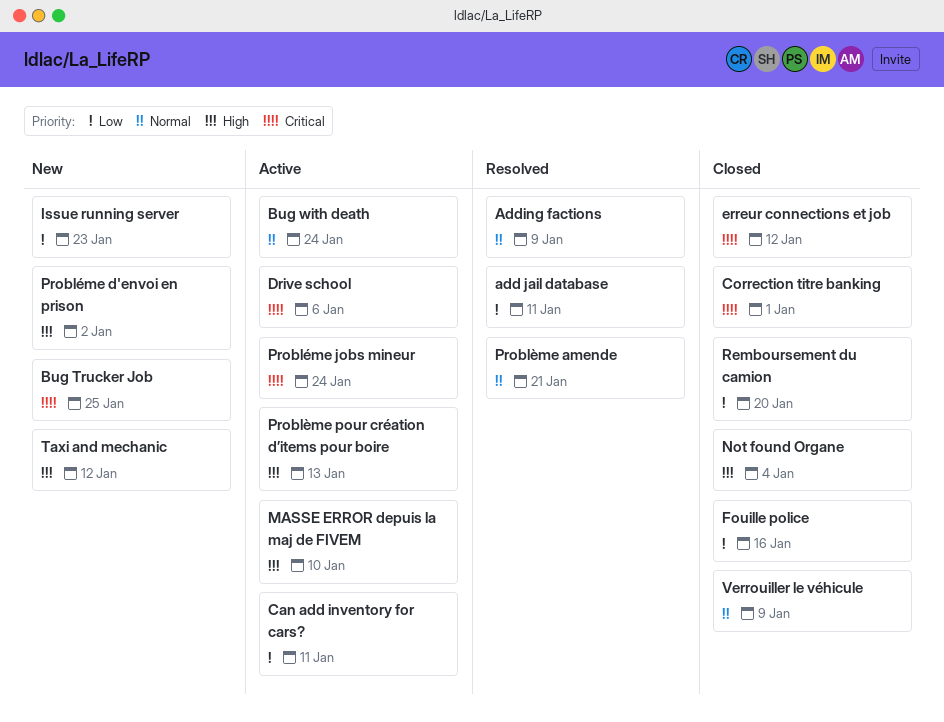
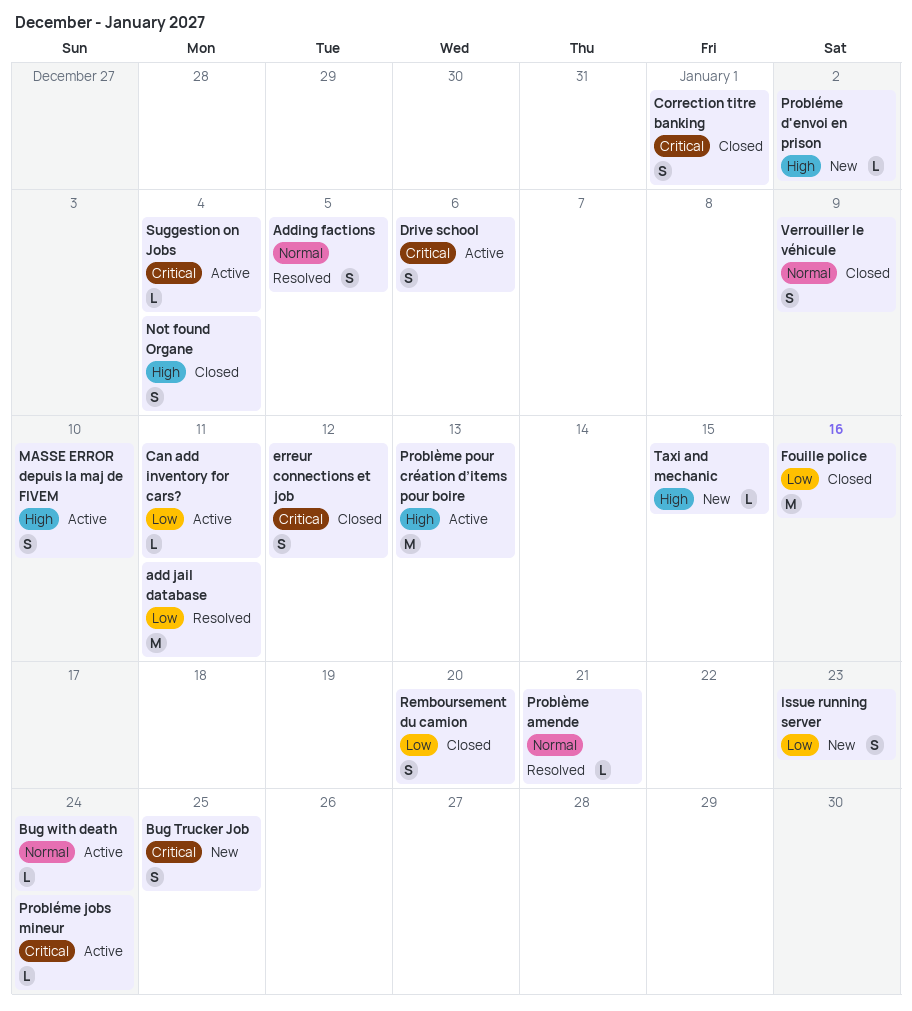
Adding factions, due: Jan 9 -> Jan 5
Suggestion on Jobs: none -> present
Taxi and mechanic, due: Jan 12 -> Jan 15

